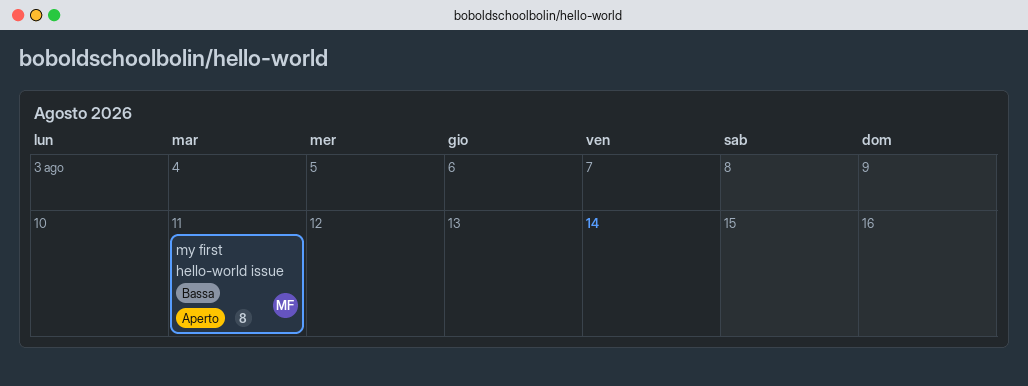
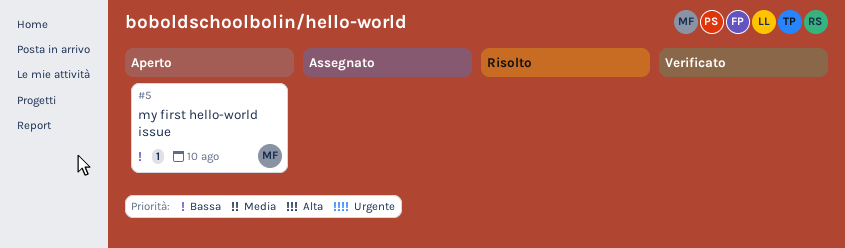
my first hello-world issue, estimate: 8 -> 1
my first hello-world issue, due: Aug 11 -> Aug 10

